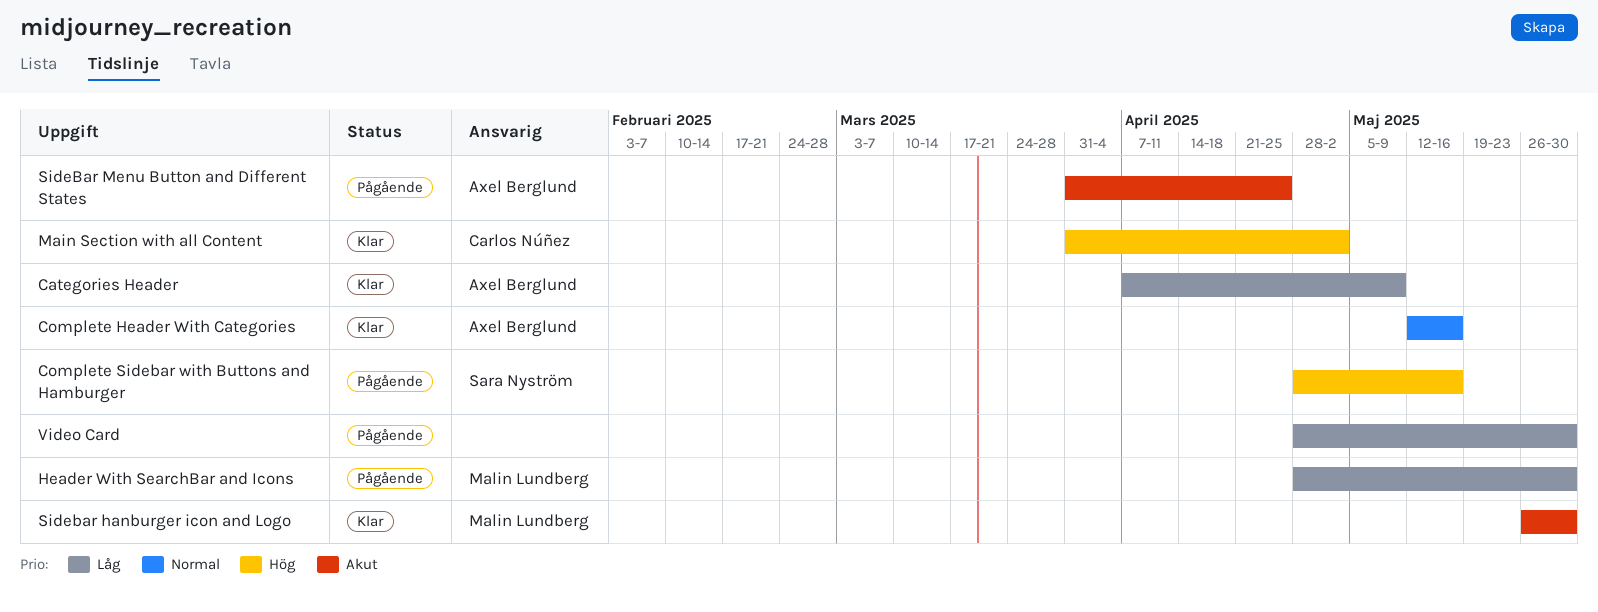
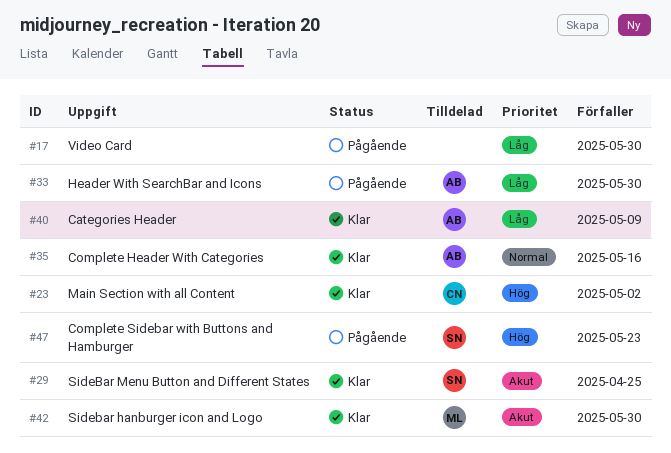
Complete Sidebar with Buttons and Hamburger, due: May 16 -> May 23
Header With SearchBar and Icons, owner: Malin Lundberg -> Axel Berglund
SideBar Menu Button and Different States, status: Pågående -> Klar
SideBar Menu Button and Different States, owner: Axel Berglund -> Sara Nyström

